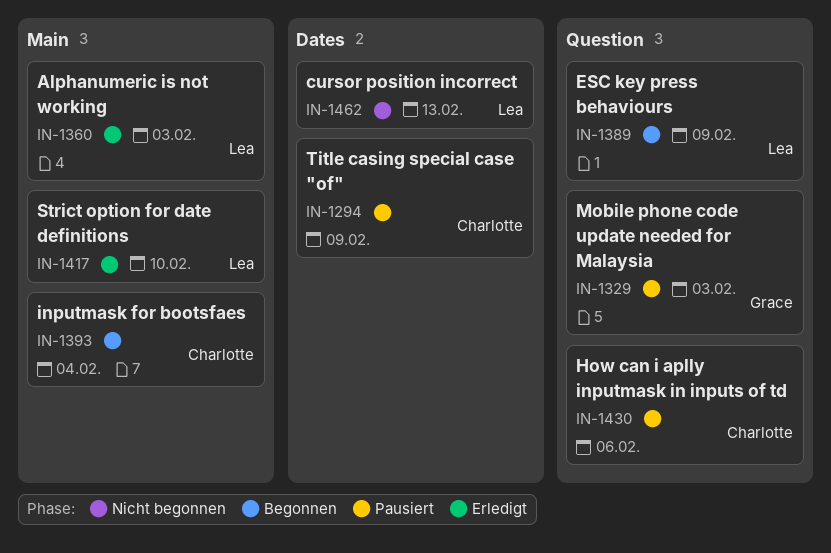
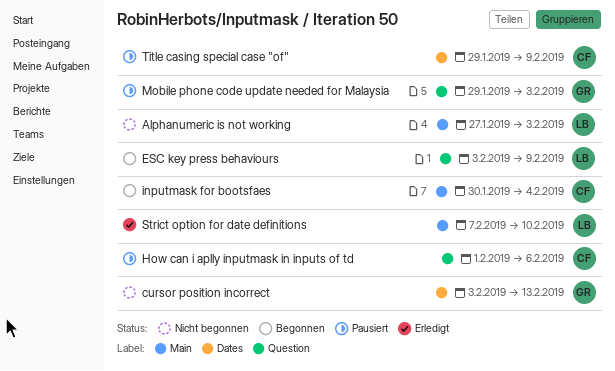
Alphanumeric is not working, status: Erledigt -> Nicht begonnen
cursor position incorrect, owner: Lea -> Grace

